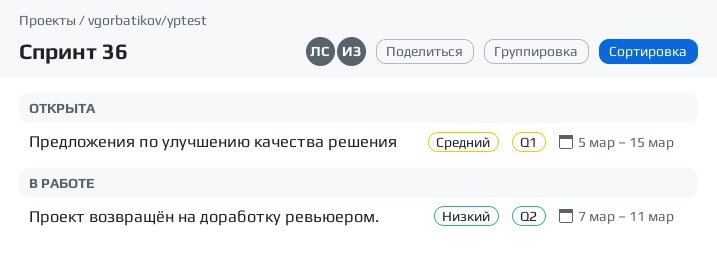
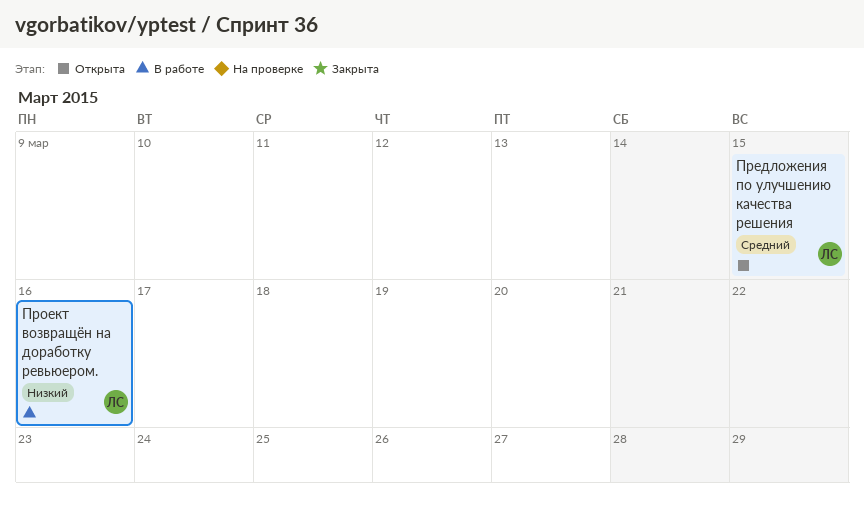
Проект возвращён на доработку ревьюером., due: Mar 11 -> Mar 16

